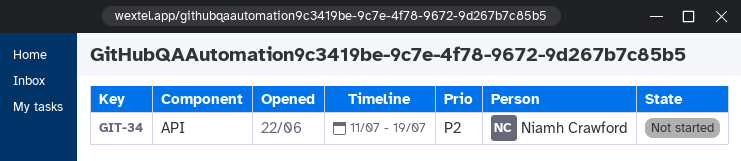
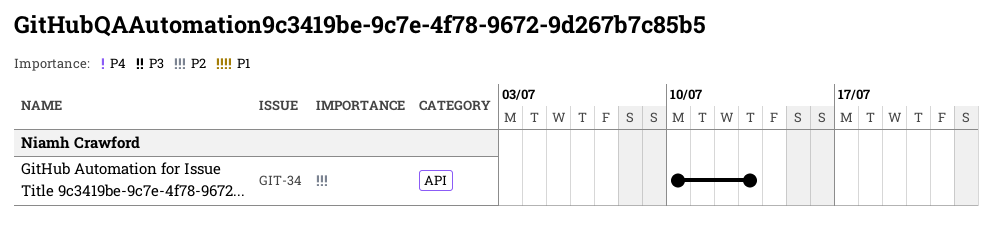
GIT-34, start: Jul 11 -> Jul 10
GIT-34, due: Jul 19 -> Jul 13

